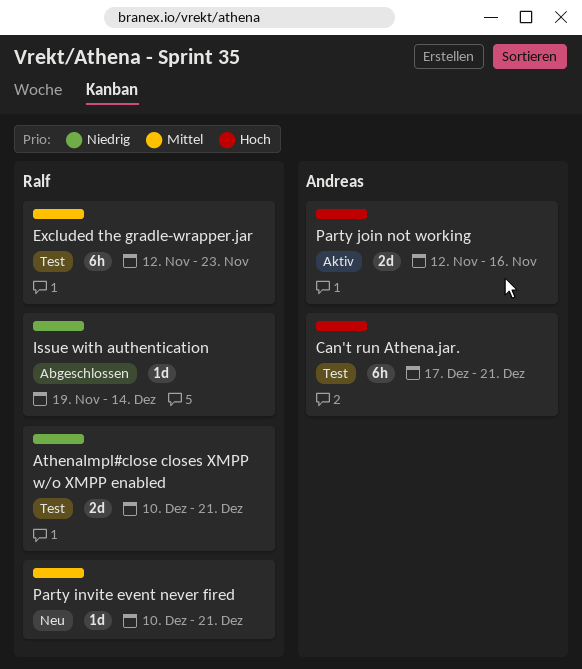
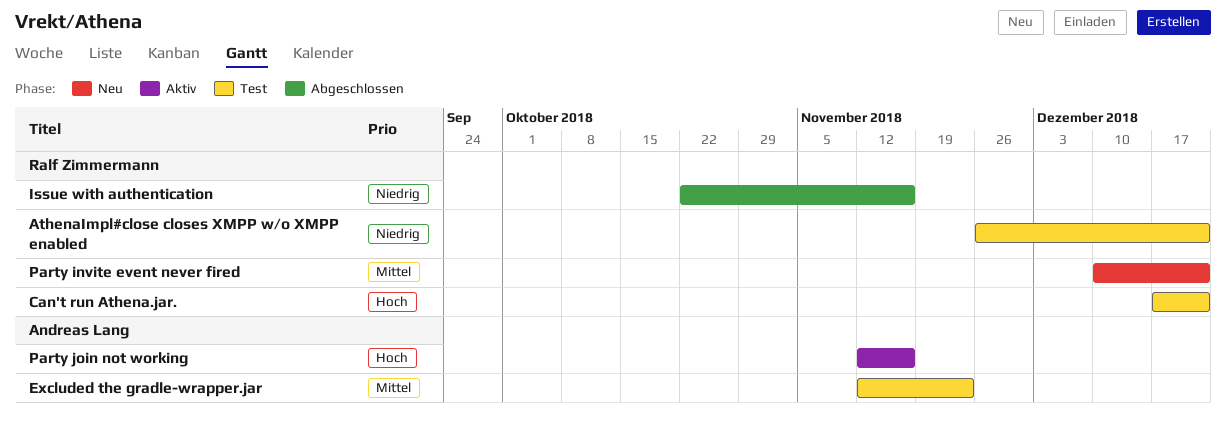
AthenaImpl#close closes XMPP w/o XMPP enabled, start: Dec 10 -> Nov 26
Can't run Athena.jar., owner: Andreas Lang -> Ralf Zimmermann
Excluded the gradle-wrapper.jar, owner: Ralf Zimmermann -> Andreas Lang
Issue with authentication, start: Nov 19 -> Oct 22
Issue with authentication, due: Dec 14 -> Nov 16

